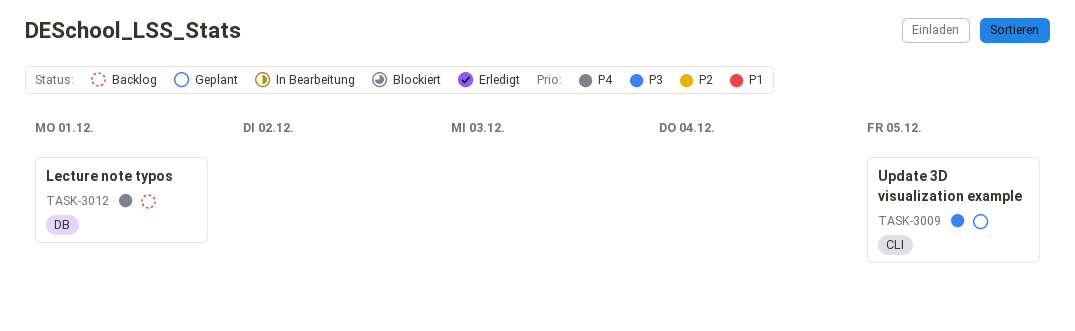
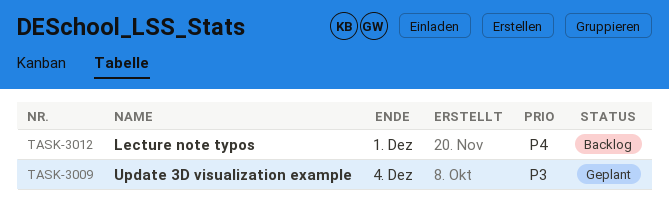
TASK-3009, due: Dec 5 -> Dec 4

